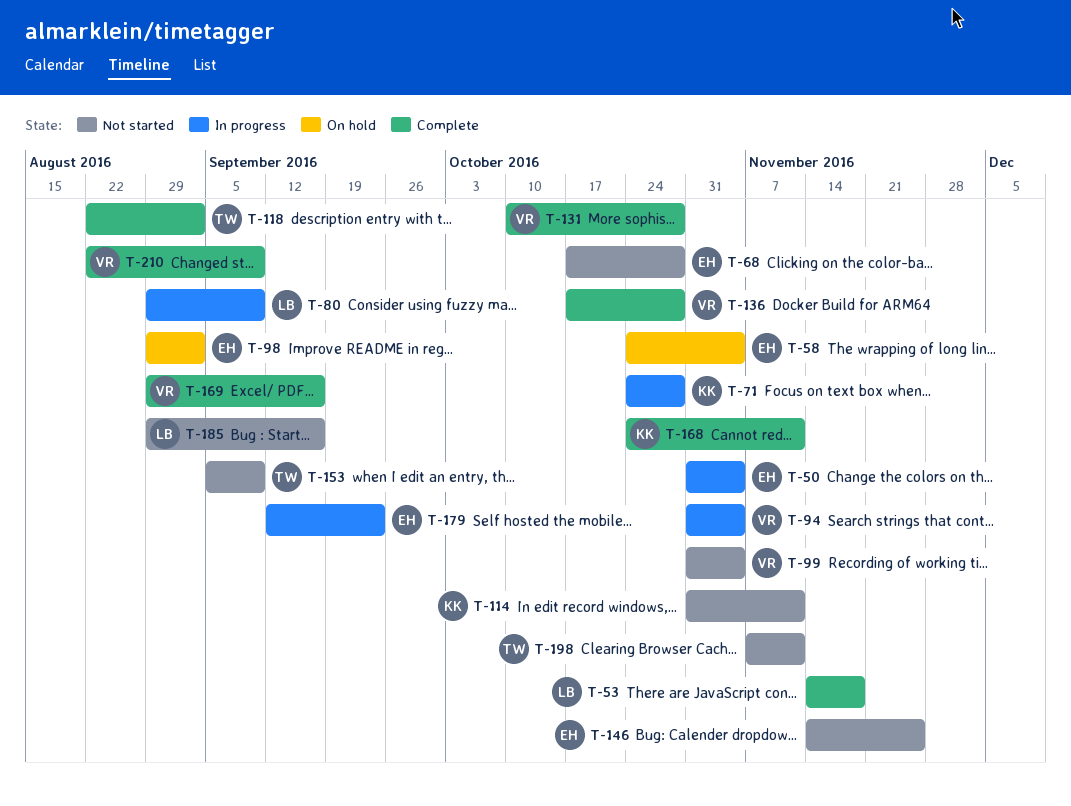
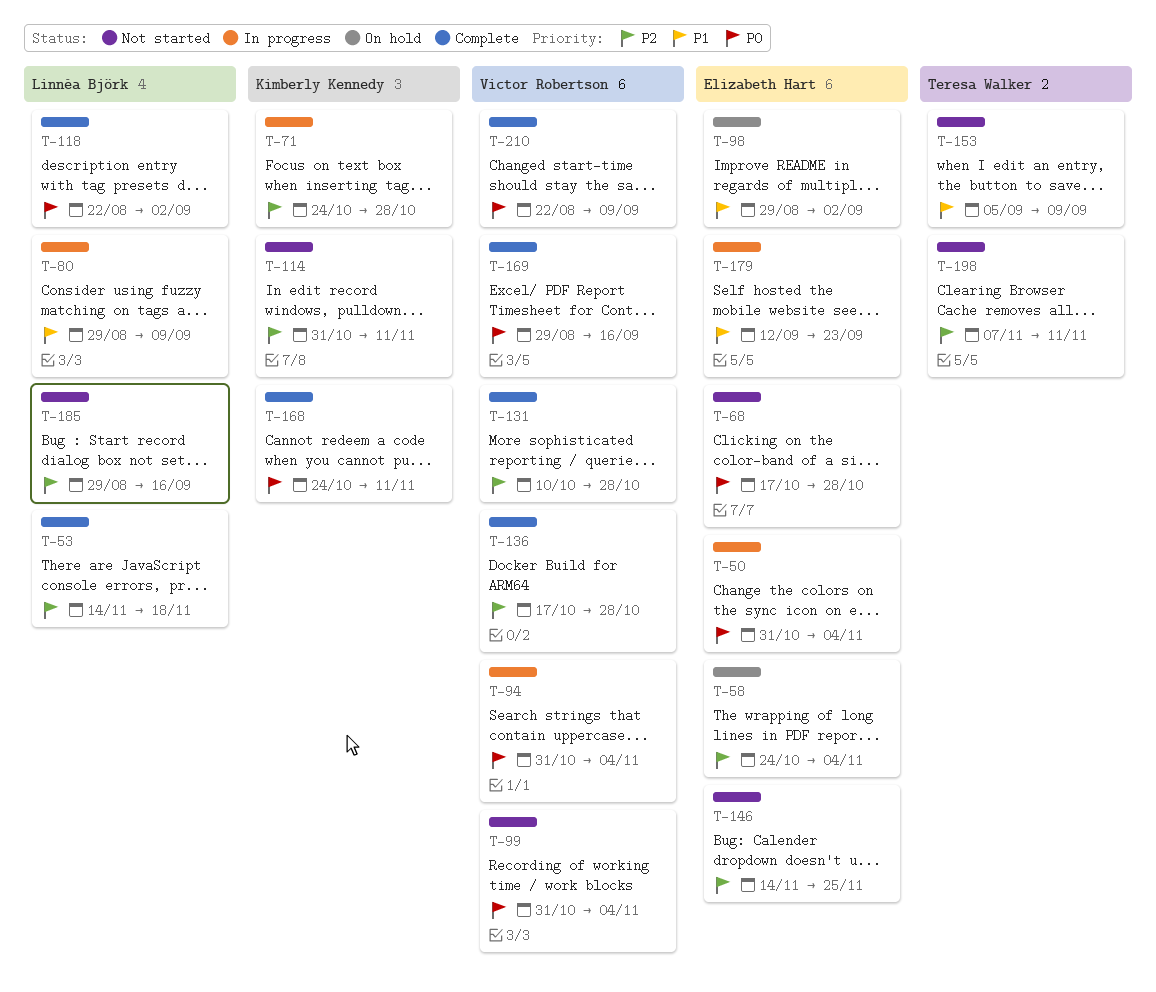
T-118, owner: Teresa Walker -> Linnéa Björk

